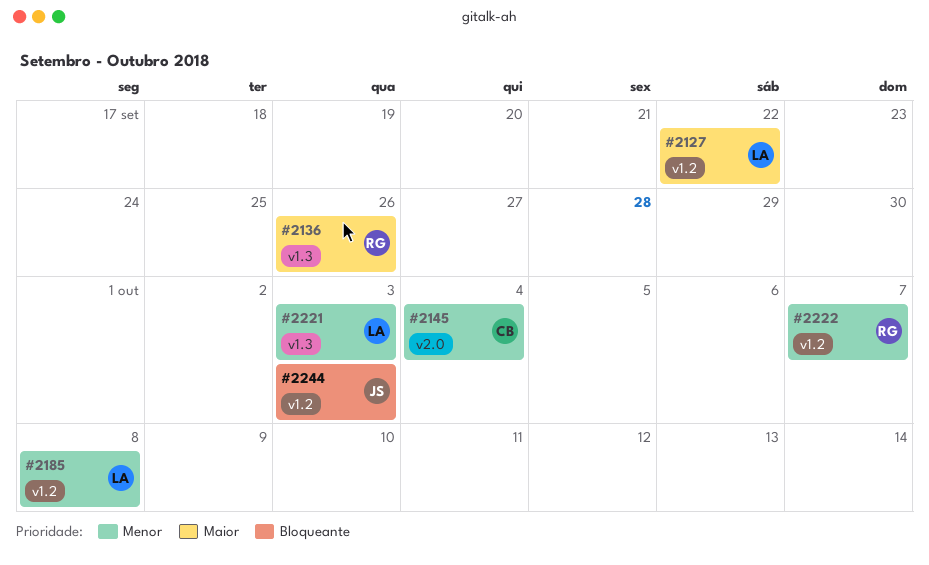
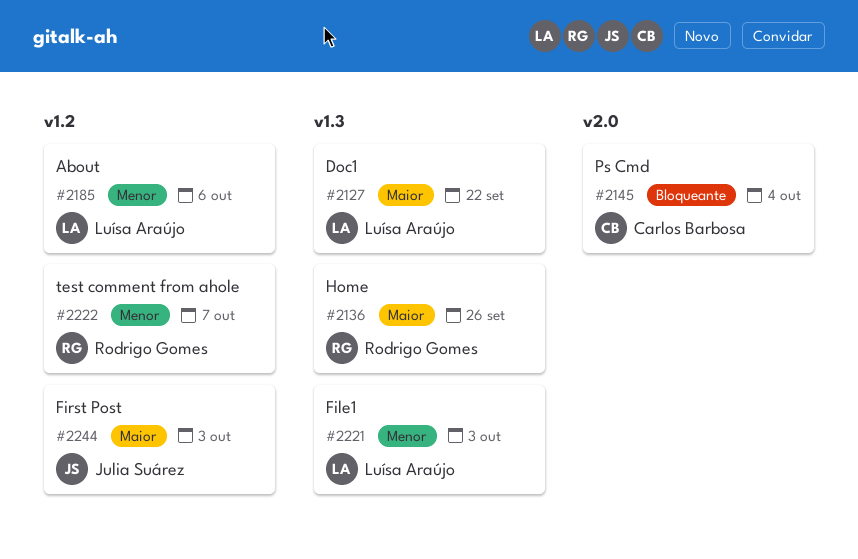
#2127, label: v1.2 -> v1.3
#2145, priority: Menor -> Bloqueante
#2185, due: Oct 8 -> Oct 6
#2244, priority: Bloqueante -> Maior

